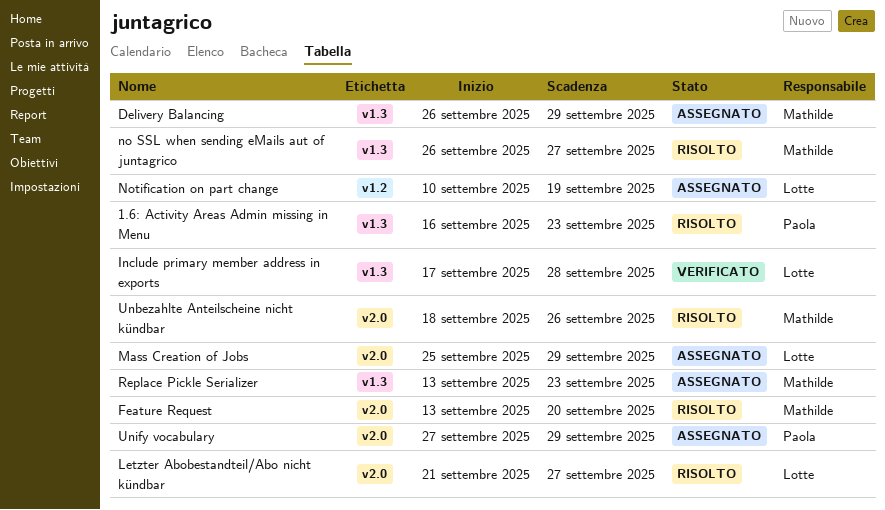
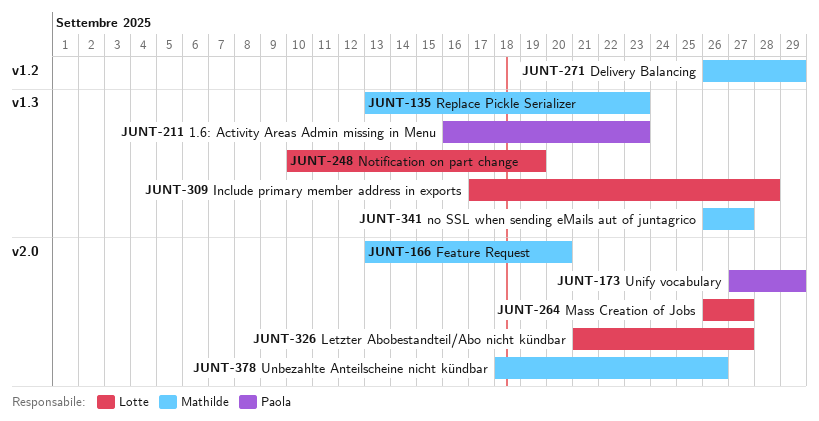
Delivery Balancing, label: v1.3 -> v1.2
Mass Creation of Jobs, start: Sep 25 -> Sep 26
Mass Creation of Jobs, due: Sep 29 -> Sep 27
Notification on part change, label: v1.2 -> v1.3

